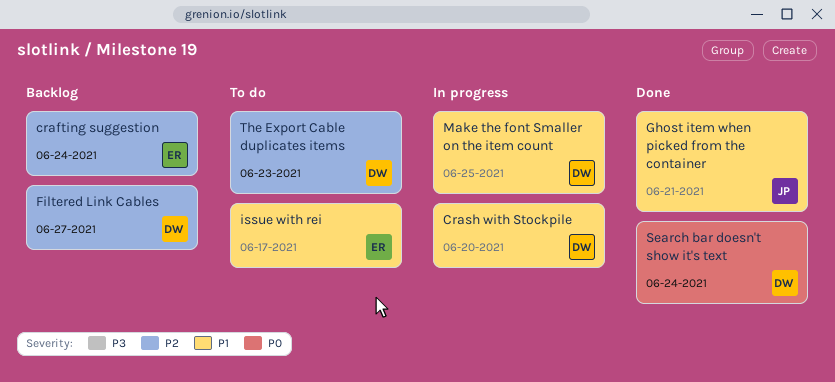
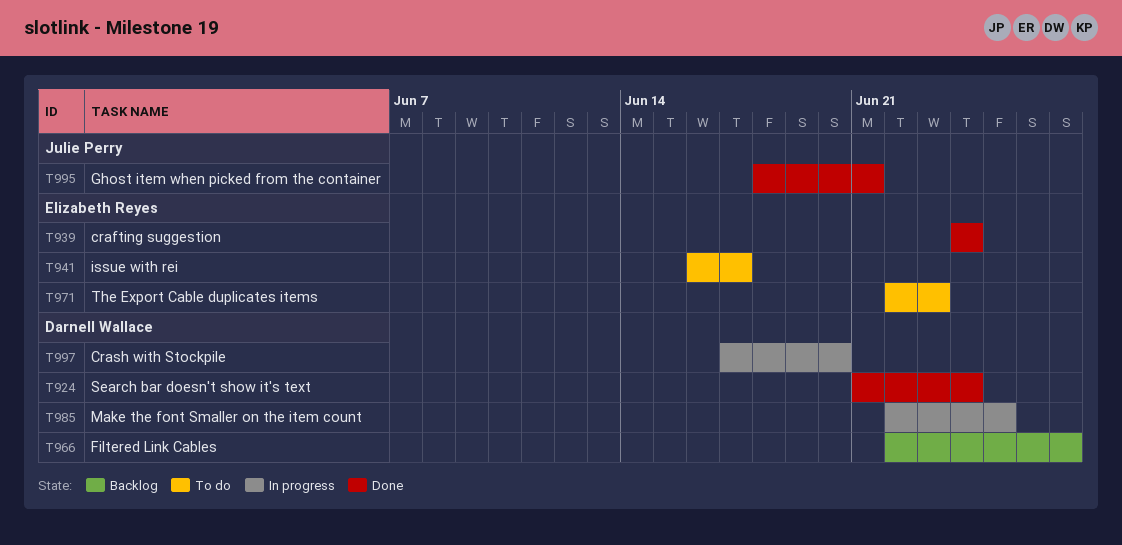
crafting suggestion, status: Backlog -> Done
The Export Cable duplicates items, owner: Darnell Wallace -> Elizabeth Reyes

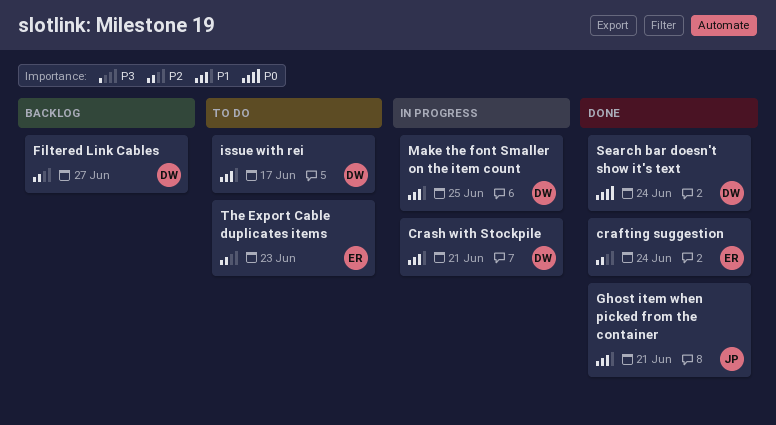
Crash with Stockpile, due: Jun 20 -> Jun 21
issue with rei, owner: Elizabeth Reyes -> Darnell Wallace

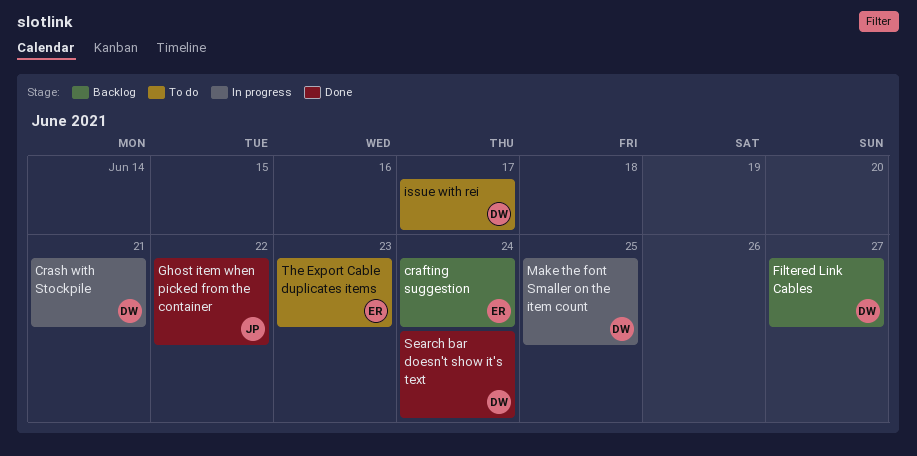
crafting suggestion, status: Done -> Backlog
Ghost item when picked from the container, due: Jun 21 -> Jun 22

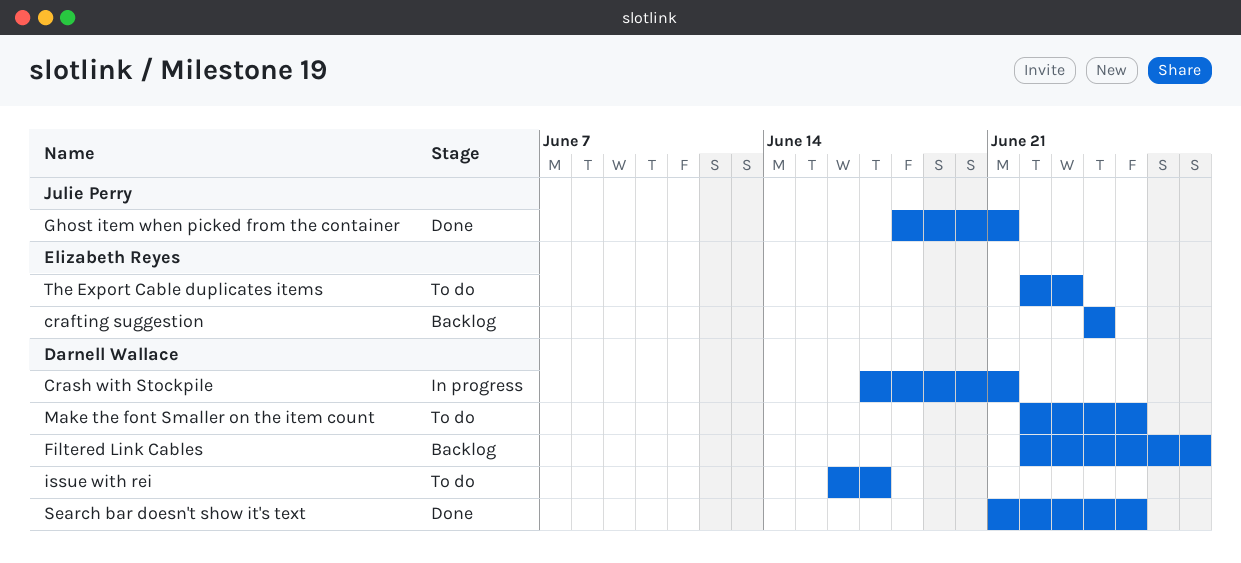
Ghost item when picked from the container, due: Jun 22 -> Jun 21
Make the font Smaller on the item count, status: In progress -> To do
Search bar doesn't show it's text, due: Jun 24 -> Jun 25

